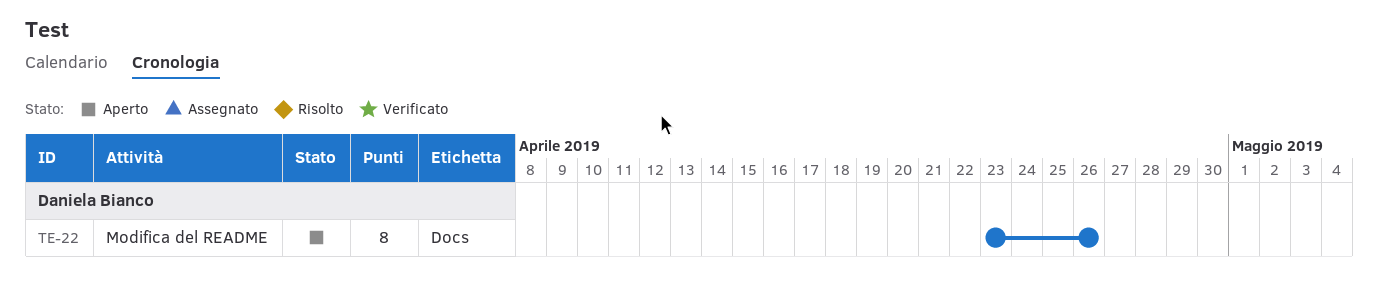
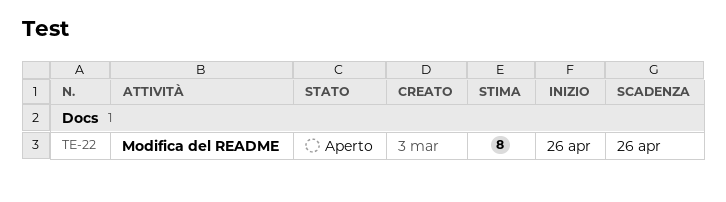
TE-22, start: Apr 23 -> Apr 26

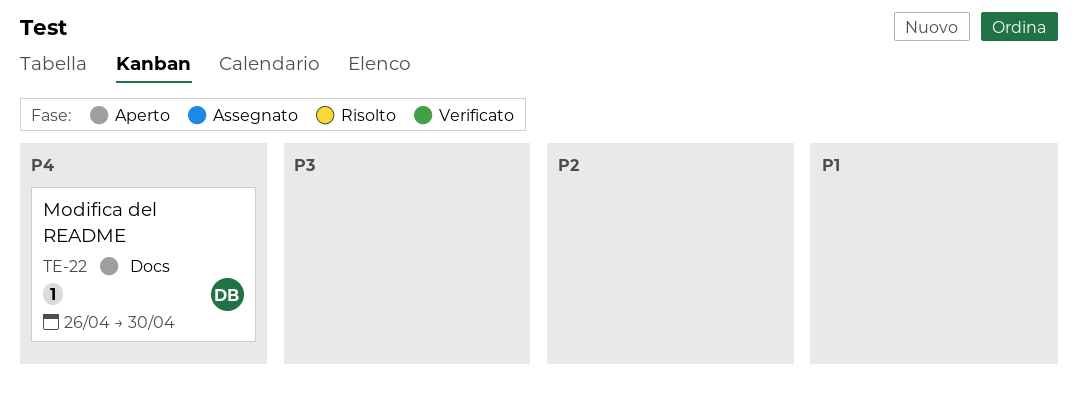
TE-22, estimate: 8 -> 1
TE-22, due: Apr 26 -> Apr 30

